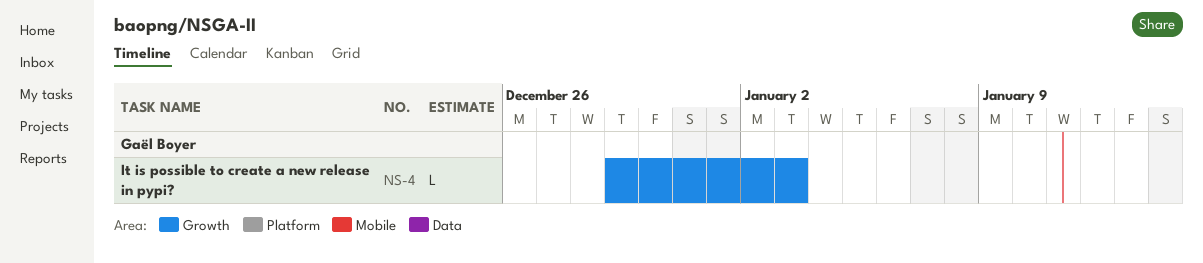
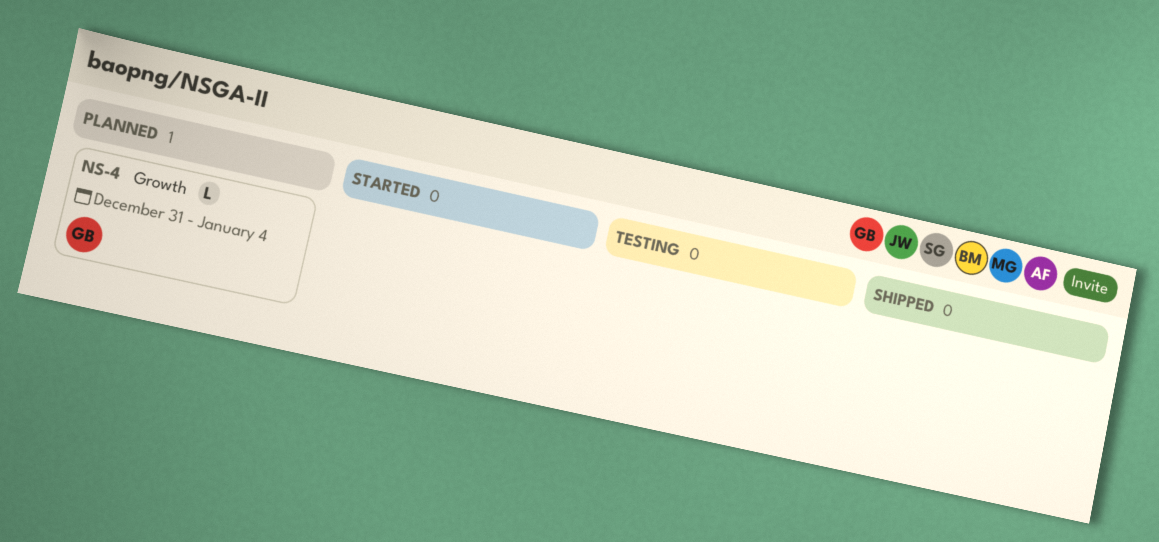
NS-4, start: Dec 29 -> Dec 31
NS-4, due: Jan 3 -> Jan 4

